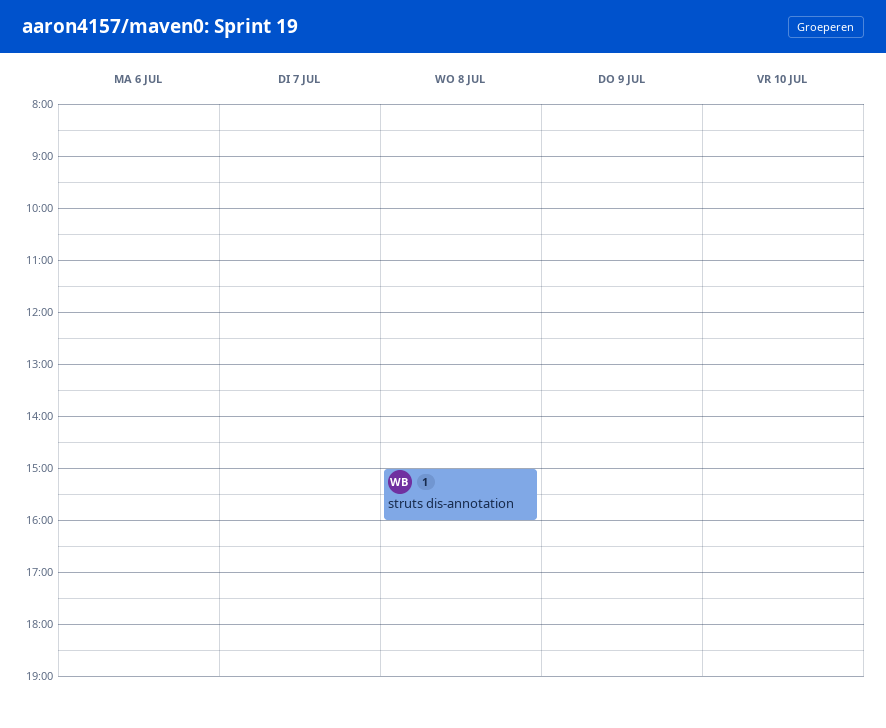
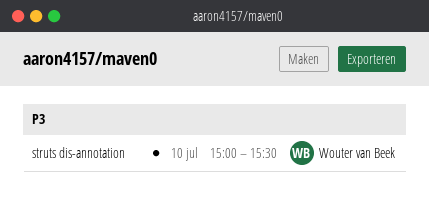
struts dis-annotation, day: Jul 8 -> Jul 10
struts dis-annotation, ends: 16:00 -> 15:30

